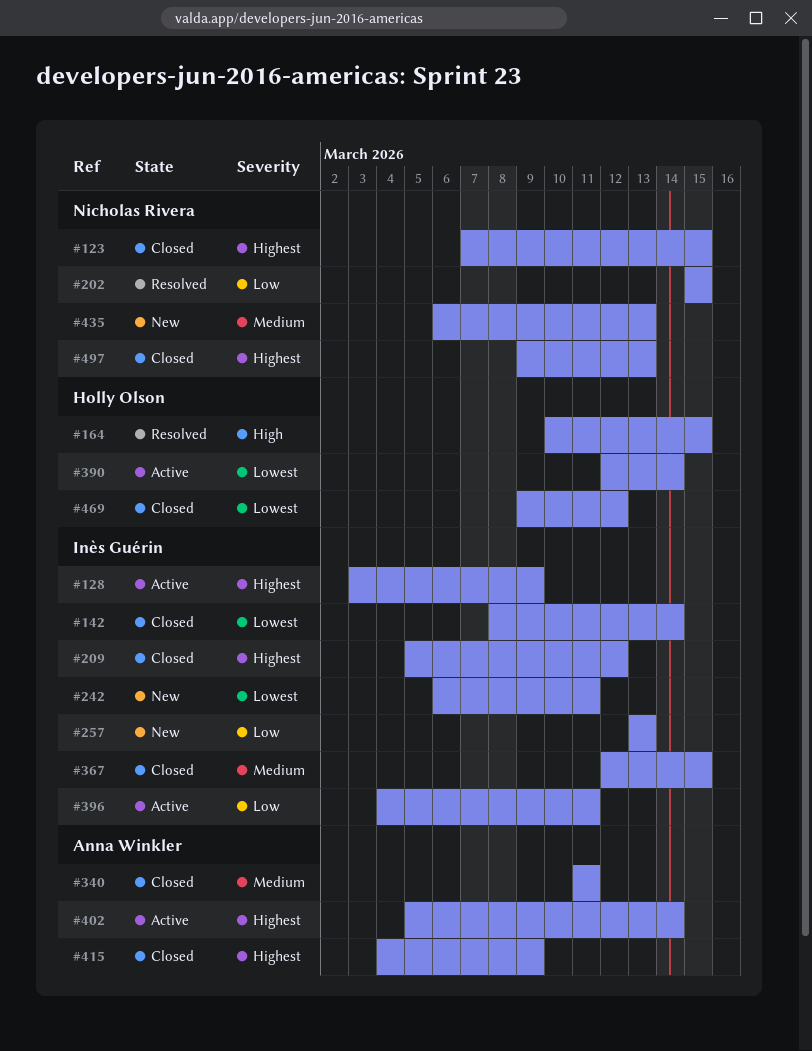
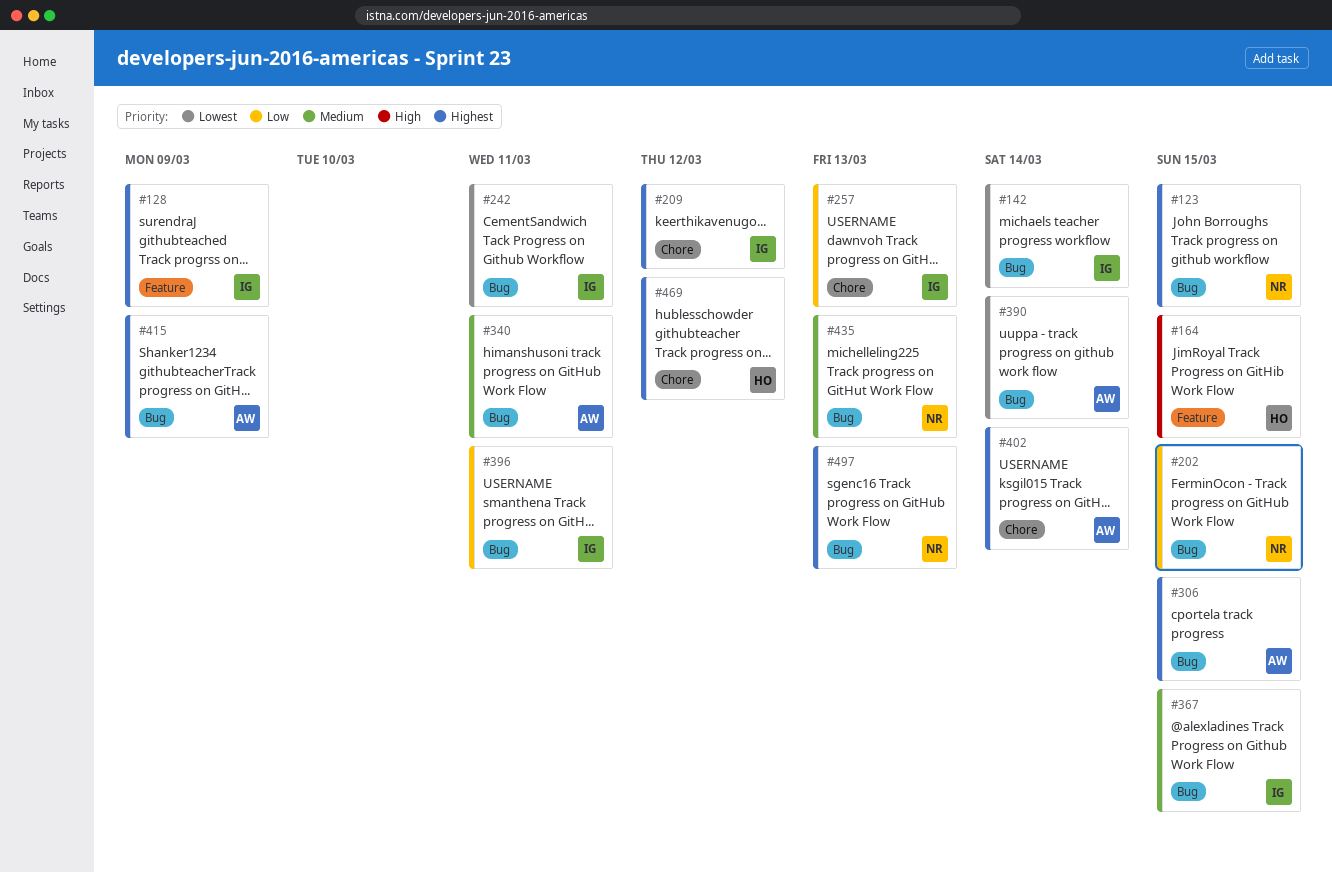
#306: none -> present
#390, owner: Holly Olson -> Anna Winkler
#469, priority: Lowest -> Highest

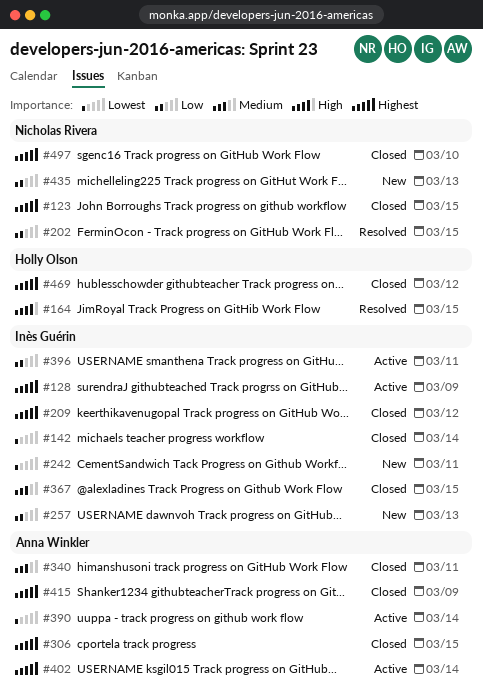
#435, priority: Medium -> Low
#497, due: Mar 13 -> Mar 10

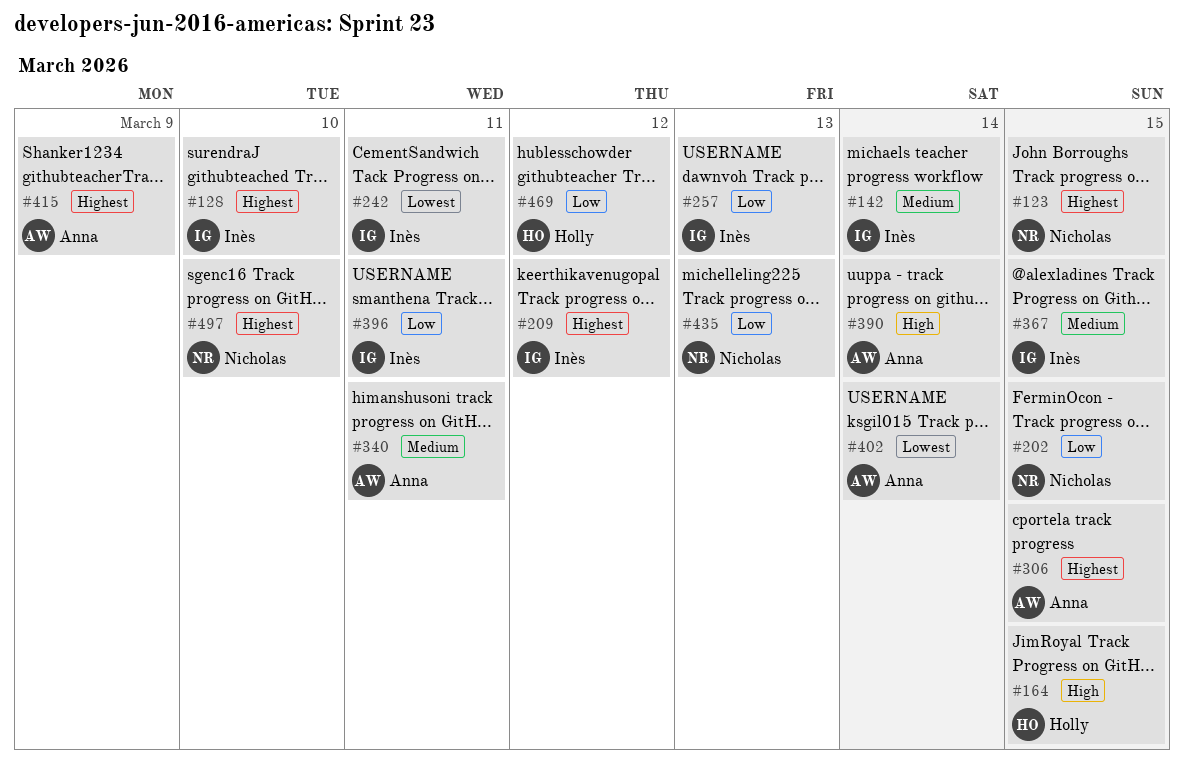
#128, due: Mar 9 -> Mar 10
#142, priority: Lowest -> Medium
#390, priority: Lowest -> High
#402, priority: Highest -> Lowest
#469, priority: Highest -> Low

